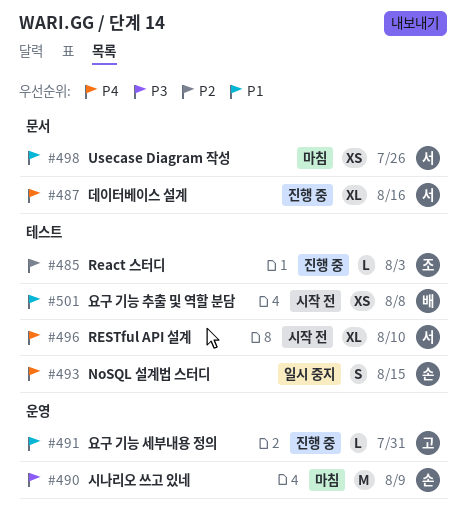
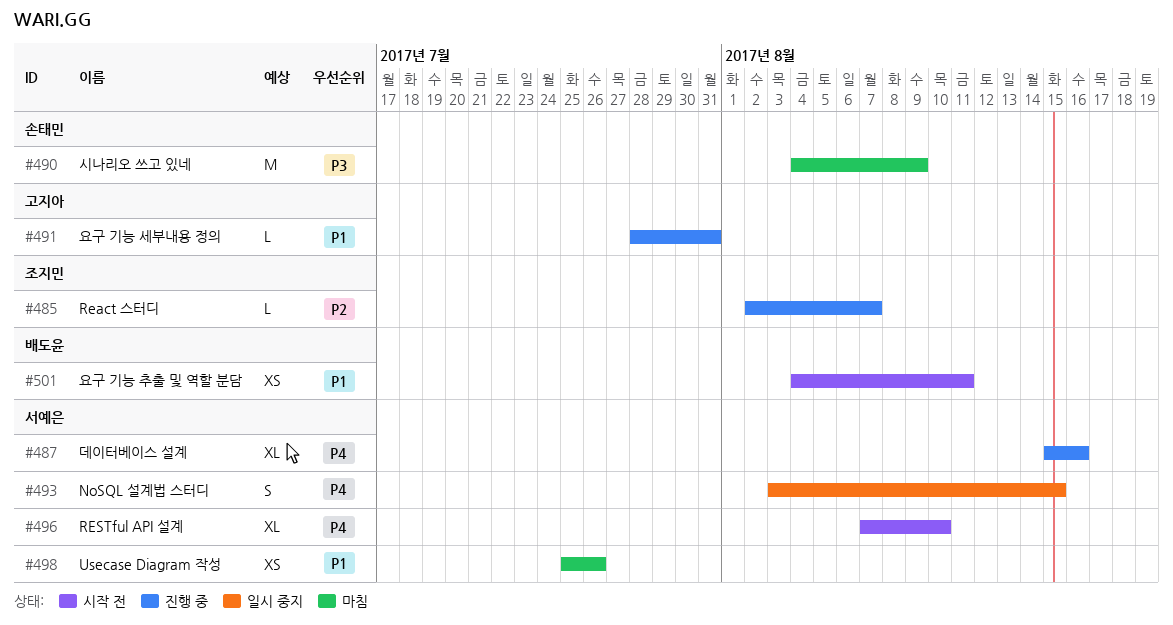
#485, due: Aug 3 -> Aug 7
#493, owner: 손태민 -> 서예은
#501, due: Aug 8 -> Aug 11

